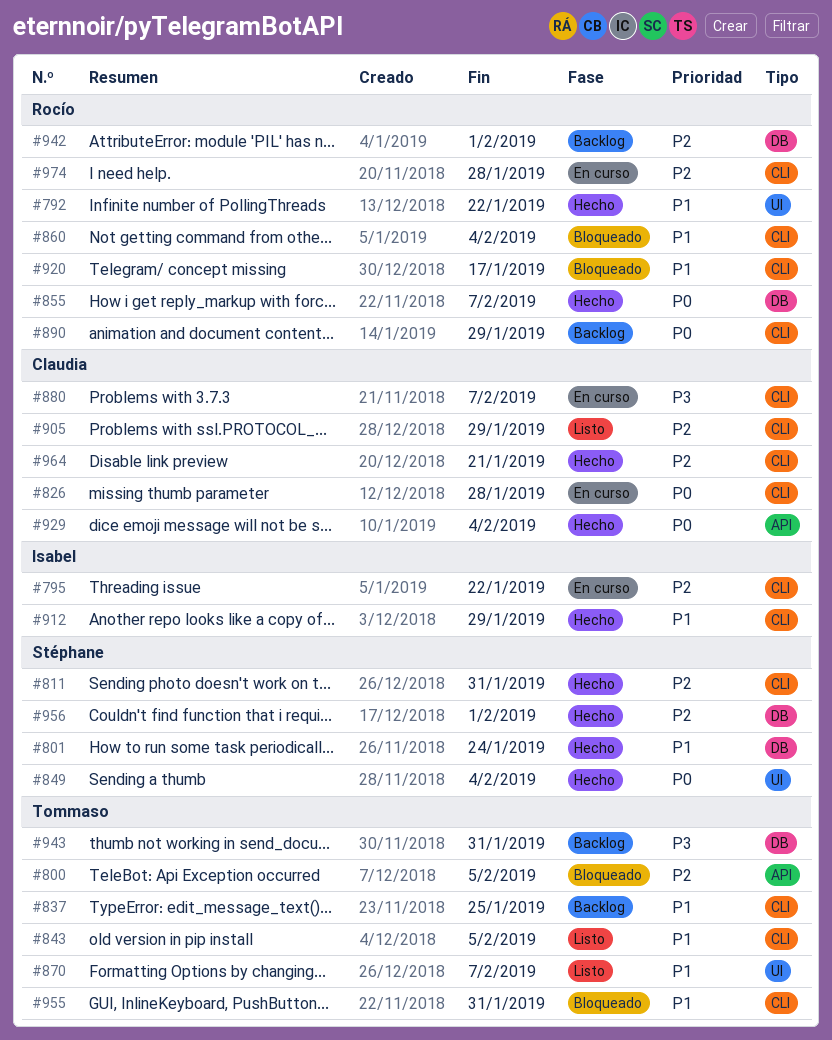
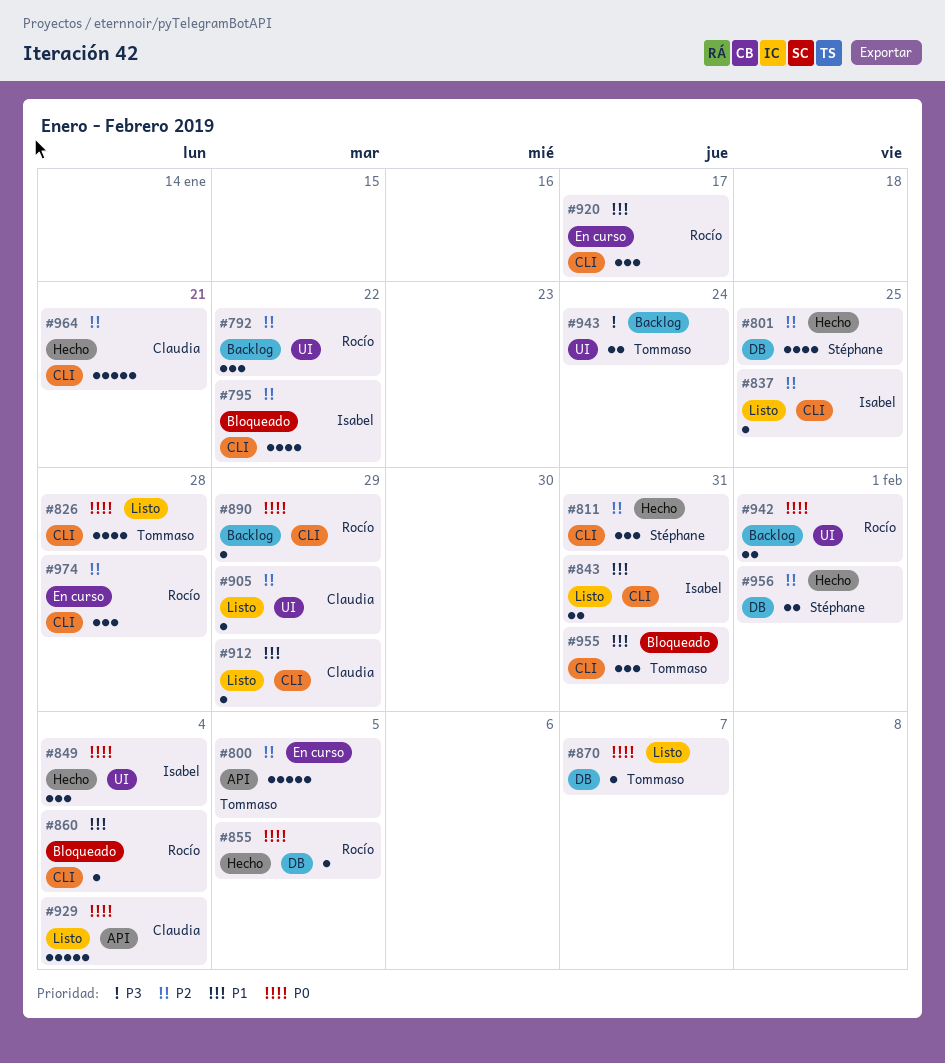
#792, status: Hecho -> Backlog
#792, priority: P1 -> P2
#795, status: En curso -> Bloqueado
#800, status: Bloqueado -> En curso
#801, priority: P1 -> P2
#801, due: Jan 24 -> Jan 25
#826, status: En curso -> Listo
#826, owner: Claudia -> Tommaso
#837, status: Backlog -> Listo
#837, owner: Tommaso -> Isabel
#837, priority: P1 -> P2
#843, owner: Tommaso -> Isabel
#843, due: Feb 5 -> Jan 31
#849, owner: Stéphane -> Isabel
#855, due: Feb 7 -> Feb 5
#870, priority: P1 -> P0
#870, label: UI -> DB
#880: present -> none
#905, label: CLI -> UI
#912, status: Hecho -> Listo
#912, owner: Isabel -> Claudia
#920, status: Bloqueado -> En curso
#929, status: Hecho -> Listo
#942, priority: P2 -> P0
#942, label: DB -> UI
#943, label: DB -> UI
#943, due: Jan 31 -> Jan 24

